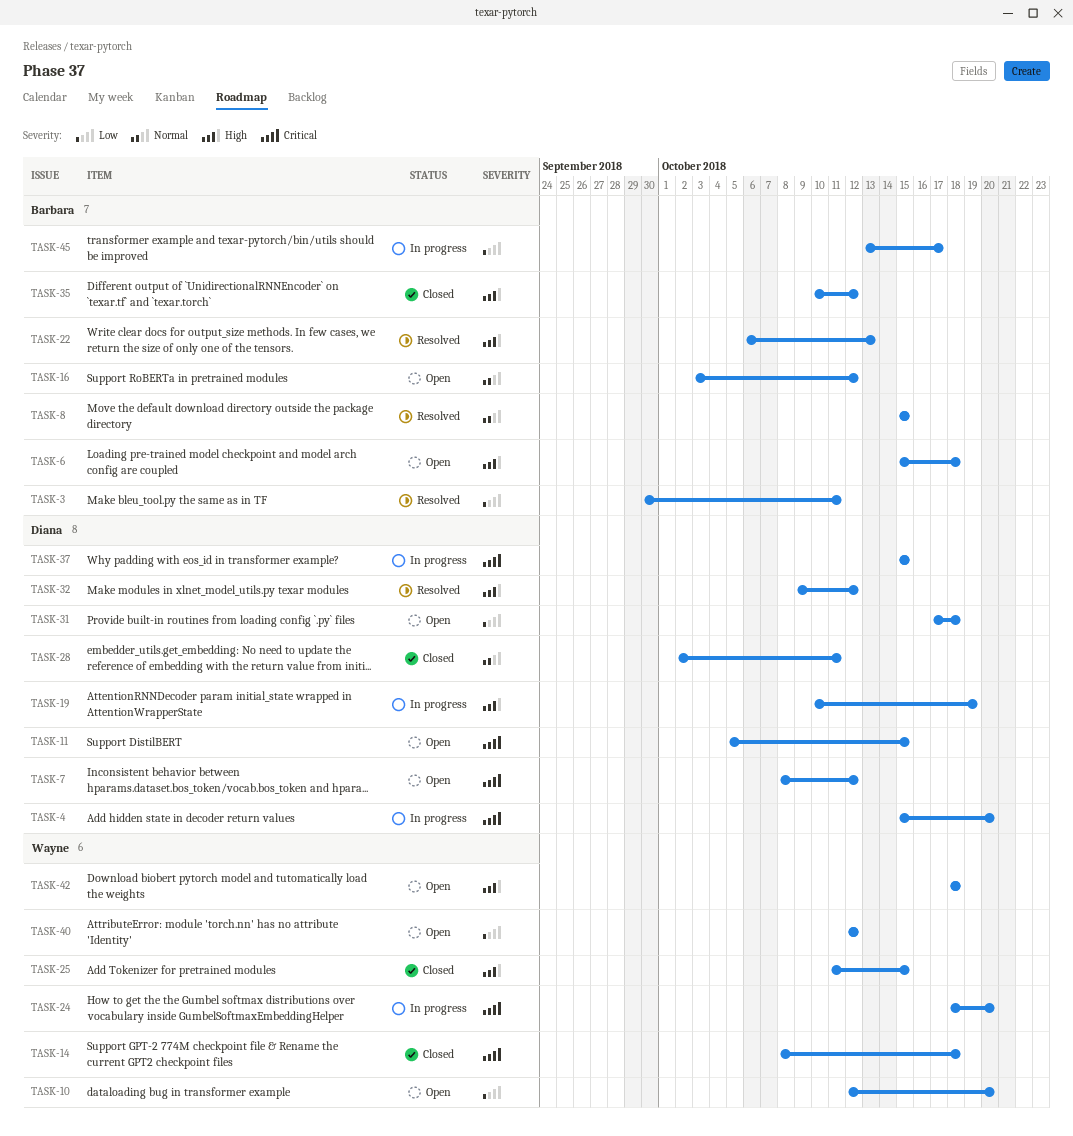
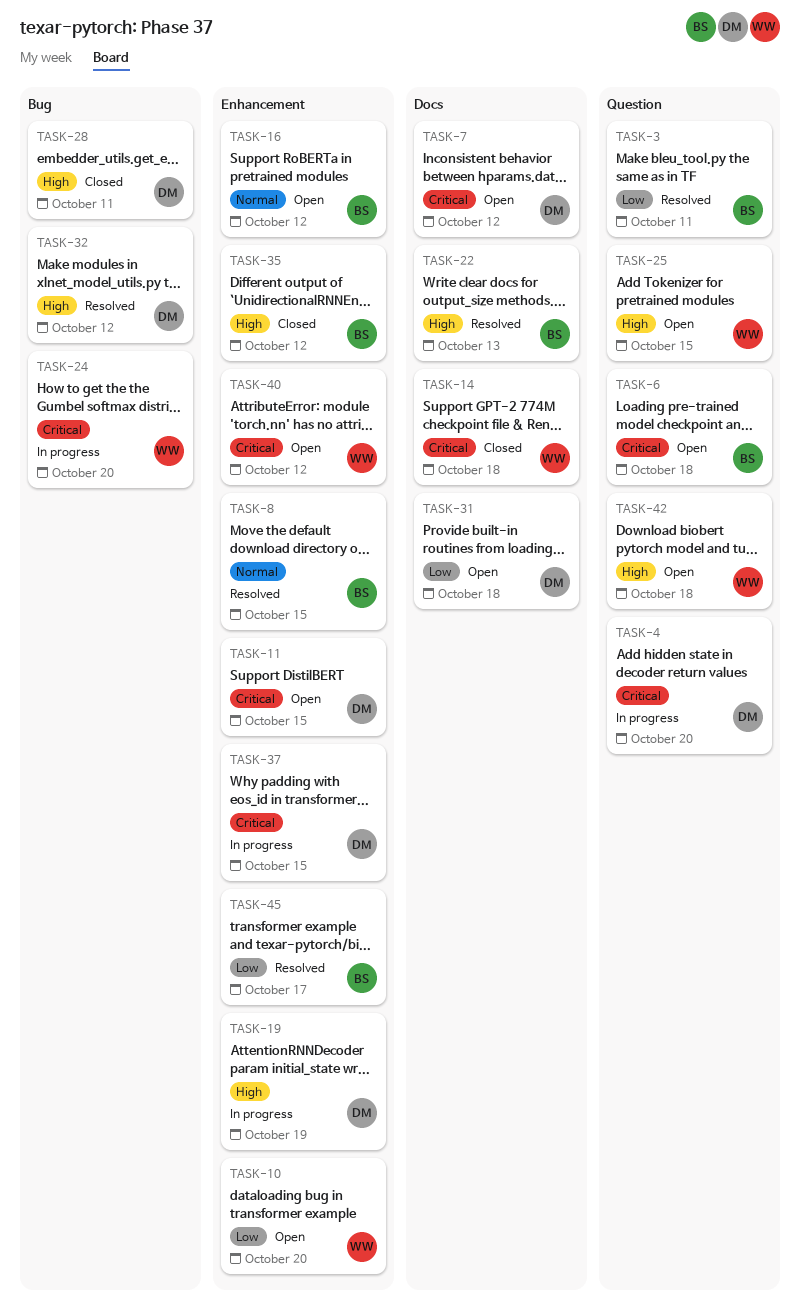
TASK-6, priority: High -> Critical
TASK-25, status: Closed -> Open
TASK-28, priority: Normal -> High
TASK-40, priority: Low -> Critical
TASK-45, status: In progress -> Resolved

